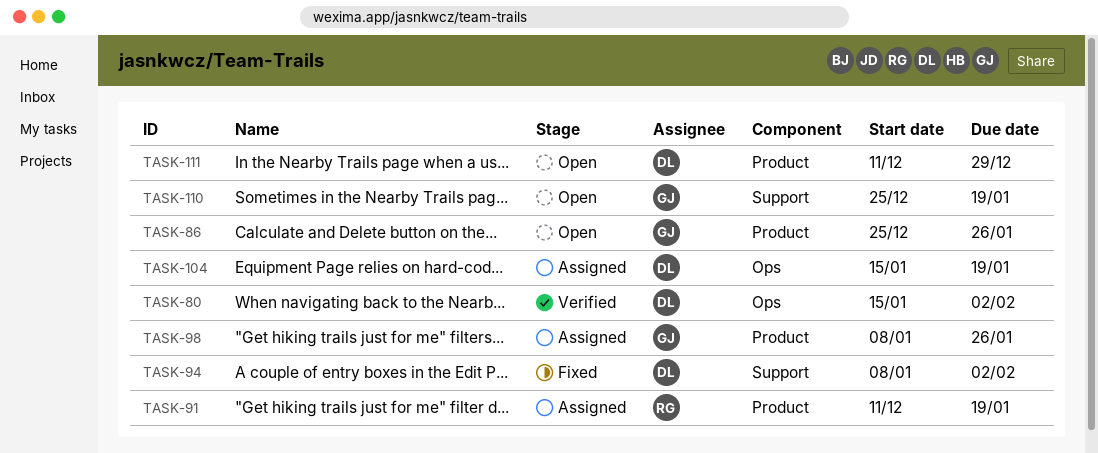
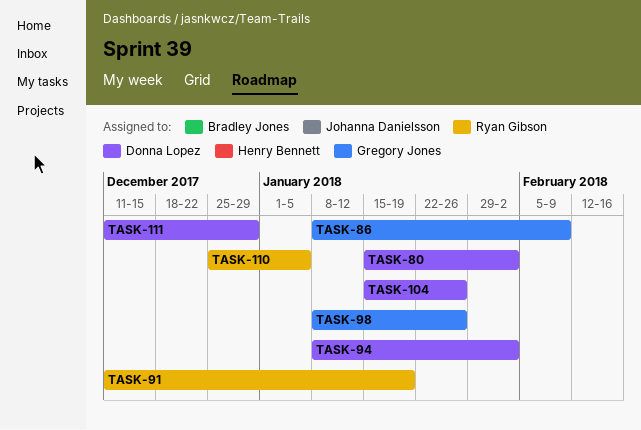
TASK-86, start: Dec 25 -> Jan 8
TASK-86, due: Jan 26 -> Feb 9
TASK-104, due: Jan 19 -> Jan 26
TASK-110, owner: Gregory Jones -> Ryan Gibson
TASK-110, due: Jan 19 -> Jan 5

